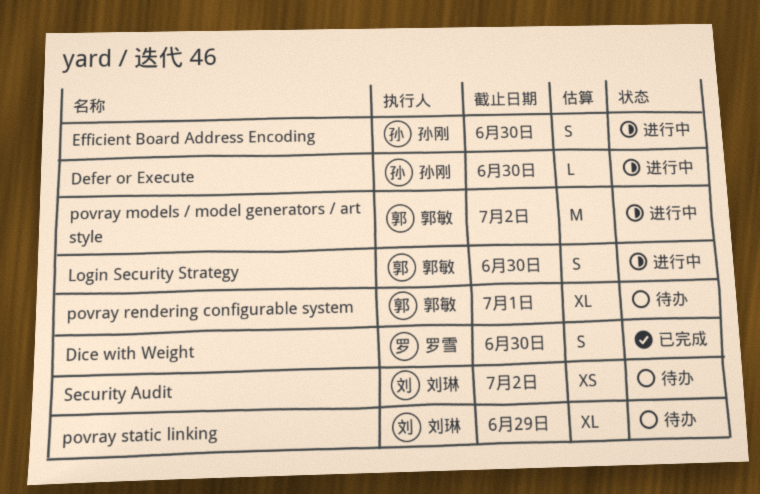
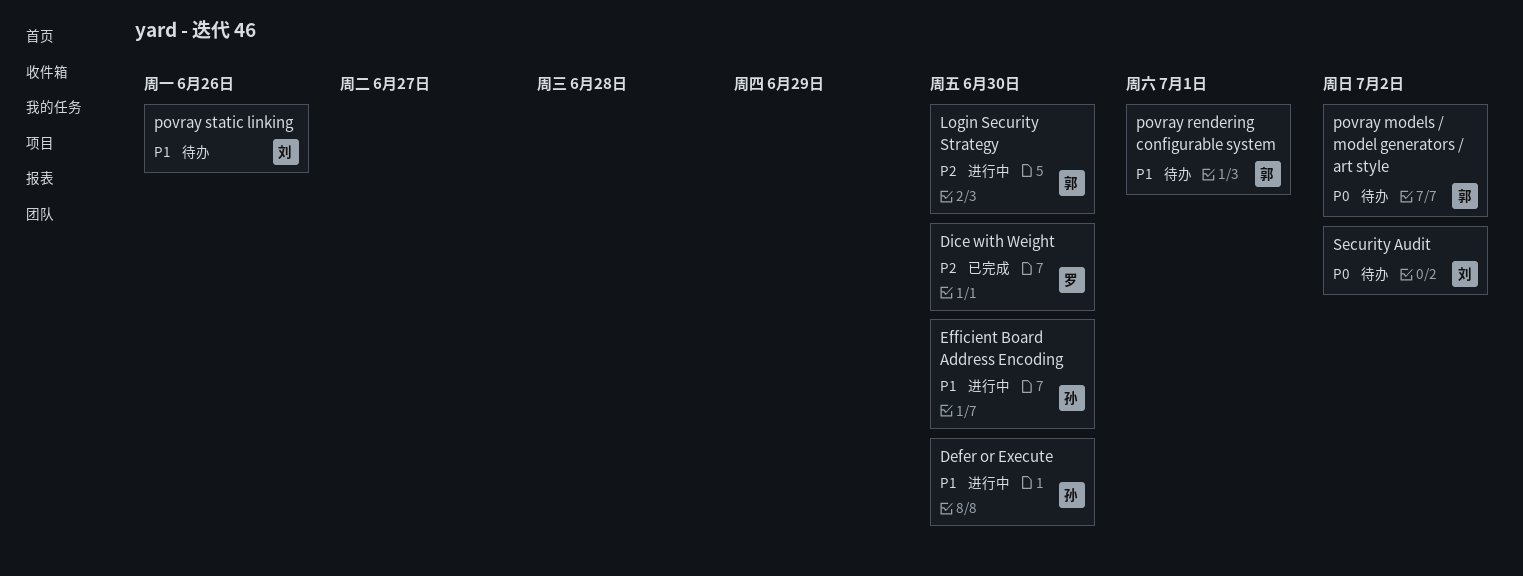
povray models / model generators / art style, status: 进行中 -> 待办
povray static linking, due: Jun 29 -> Jun 26

